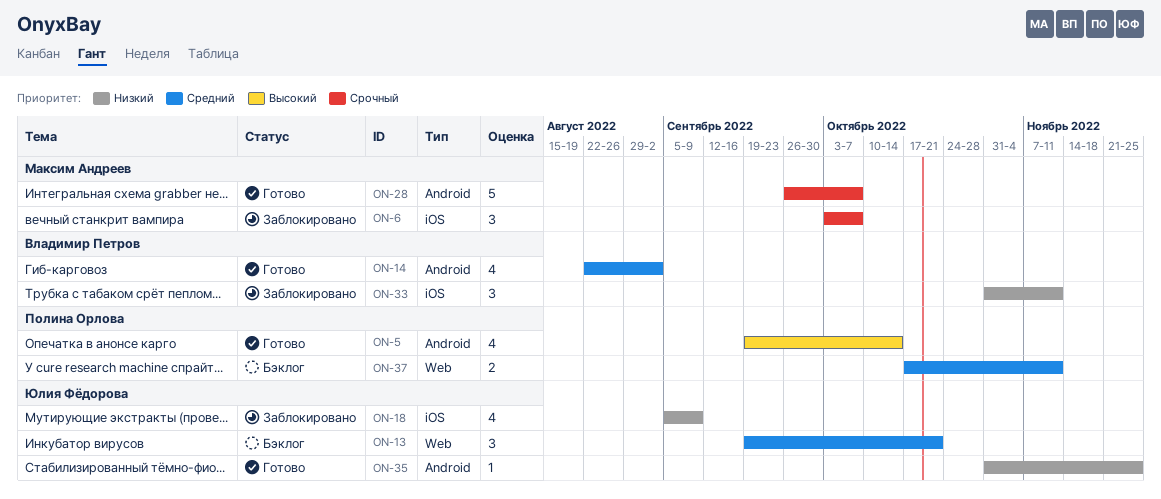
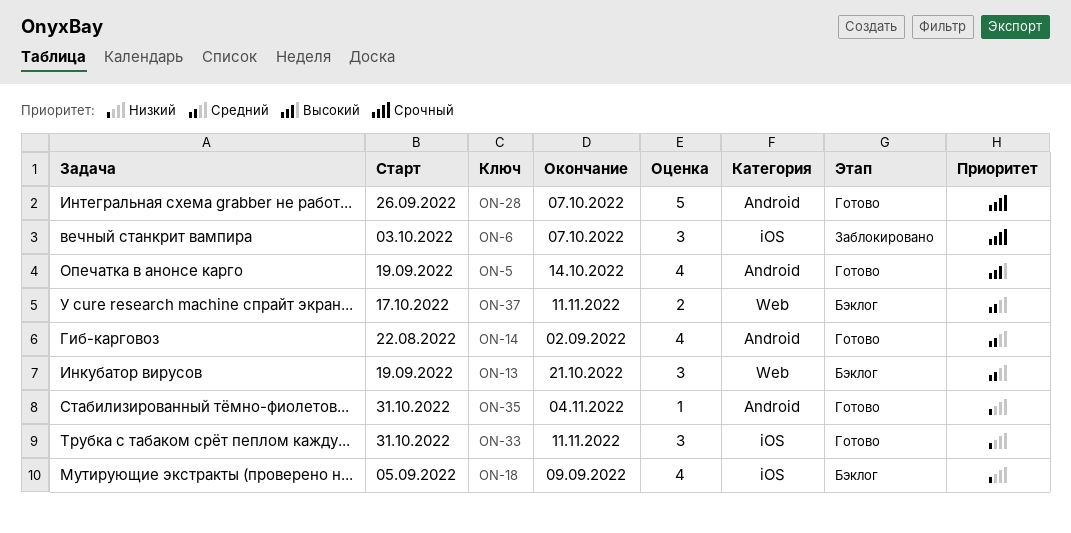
ON-18, status: Заблокировано -> Бэклог
ON-33, status: Заблокировано -> Готово
ON-35, due: Nov 25 -> Nov 4

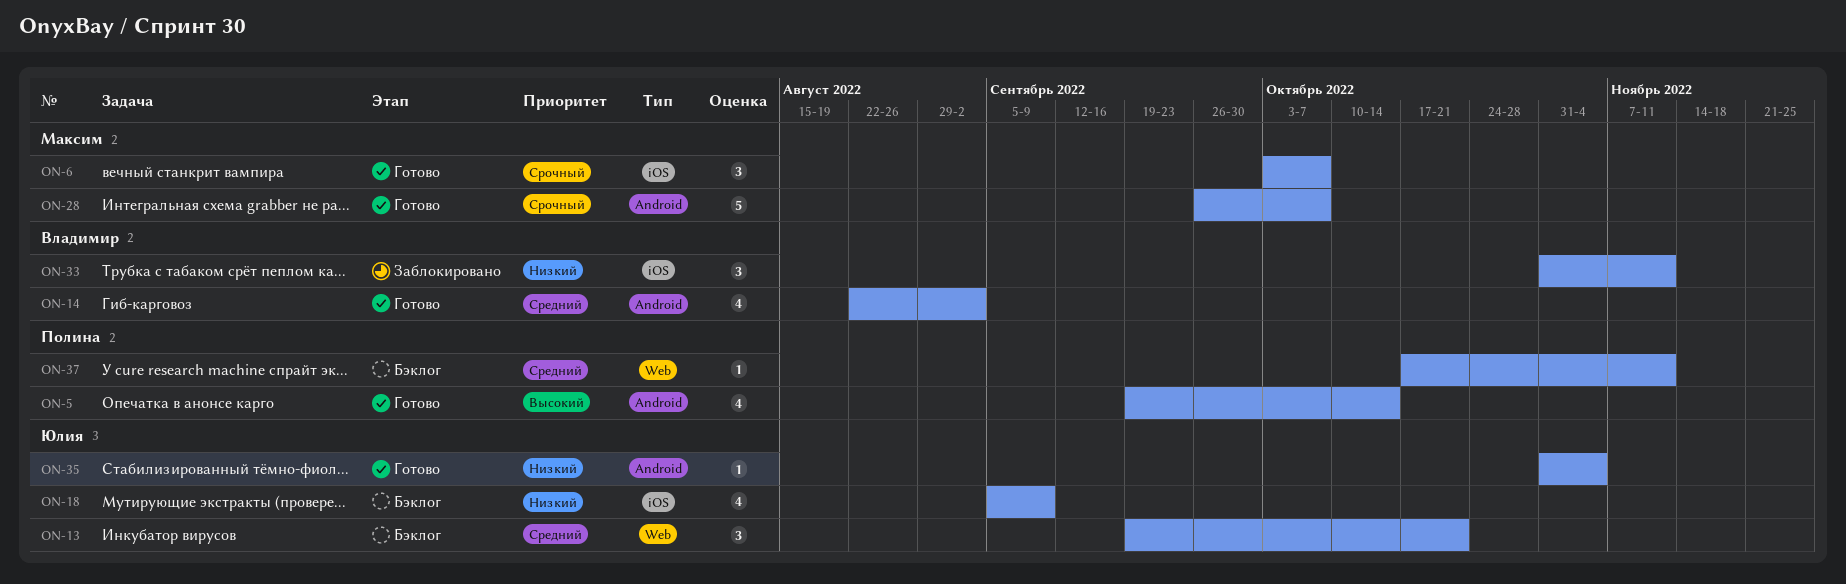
ON-6, status: Заблокировано -> Готово
ON-33, status: Готово -> Заблокировано
ON-37, estimate: 2 -> 1

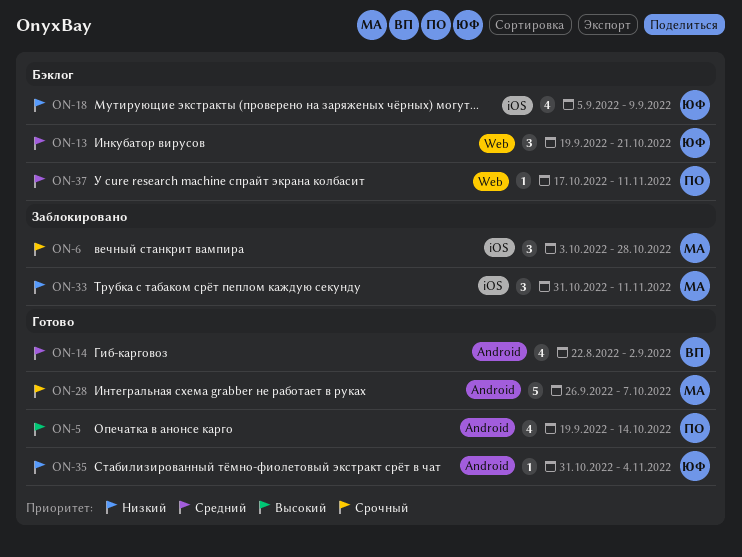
ON-6, status: Готово -> Заблокировано
ON-6, due: Oct 7 -> Oct 28
ON-33, owner: Владимир -> Максим

